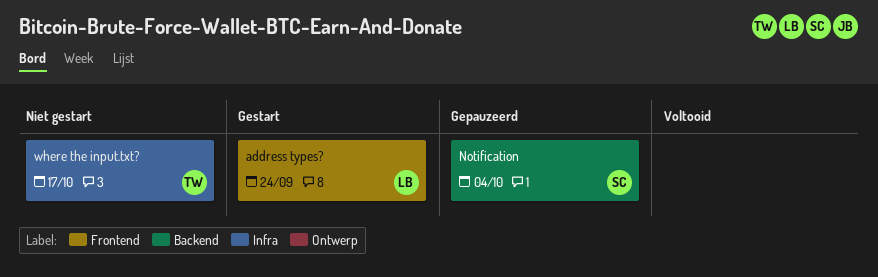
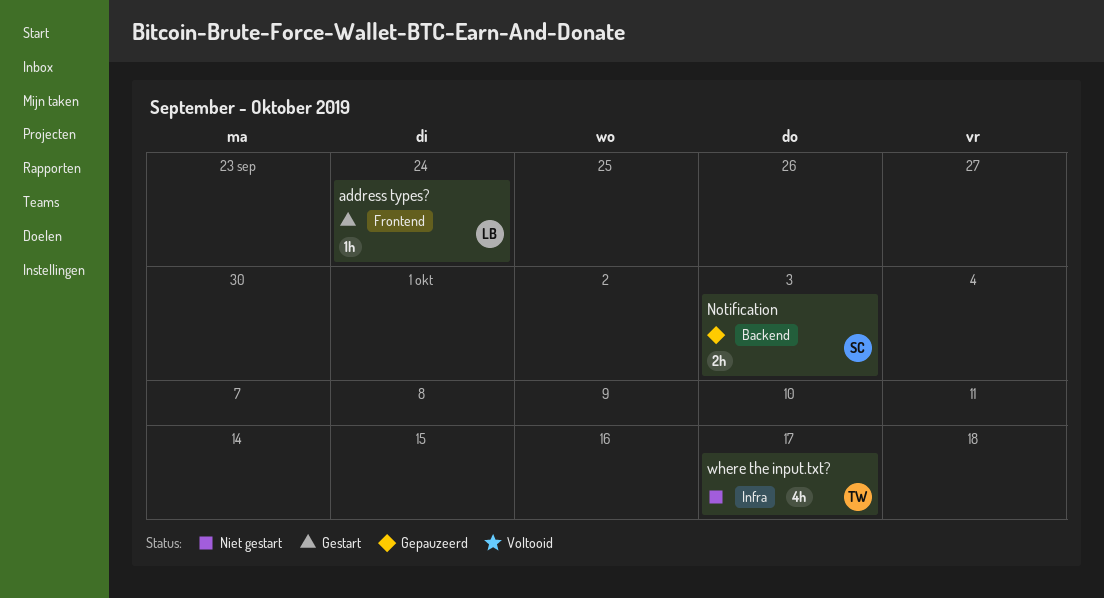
Notification, due: Oct 4 -> Oct 3

